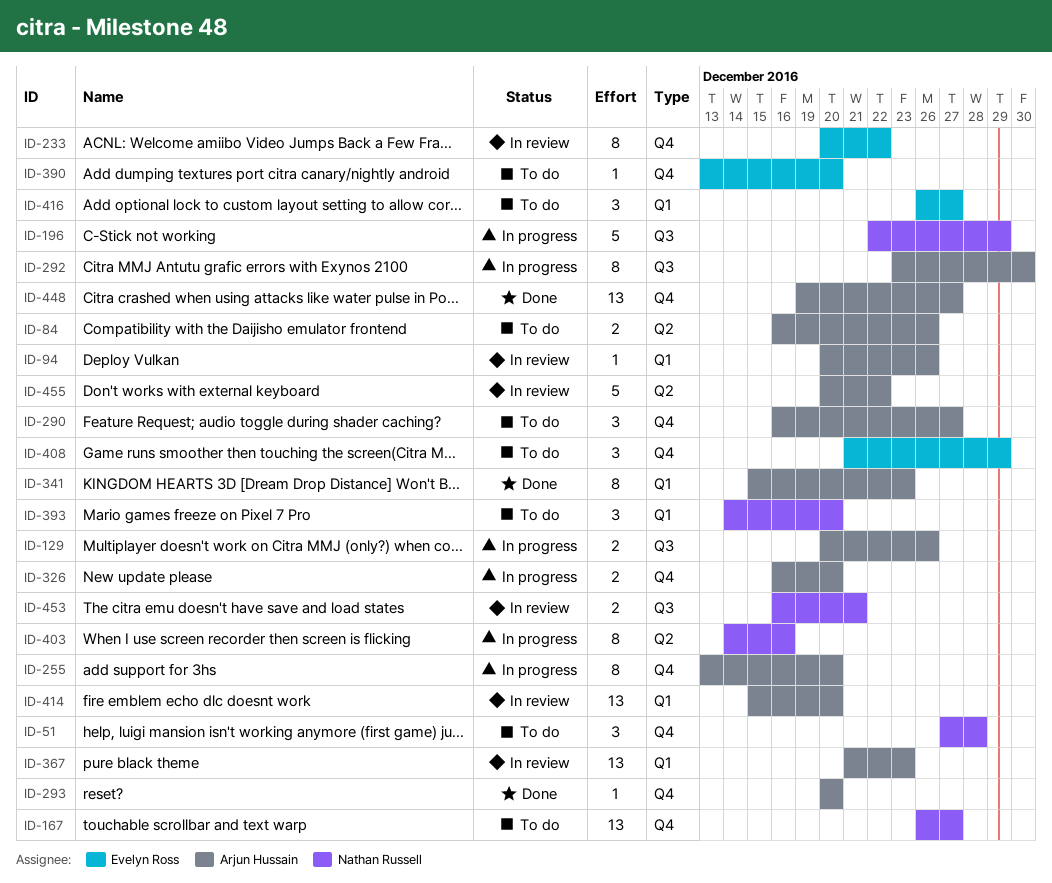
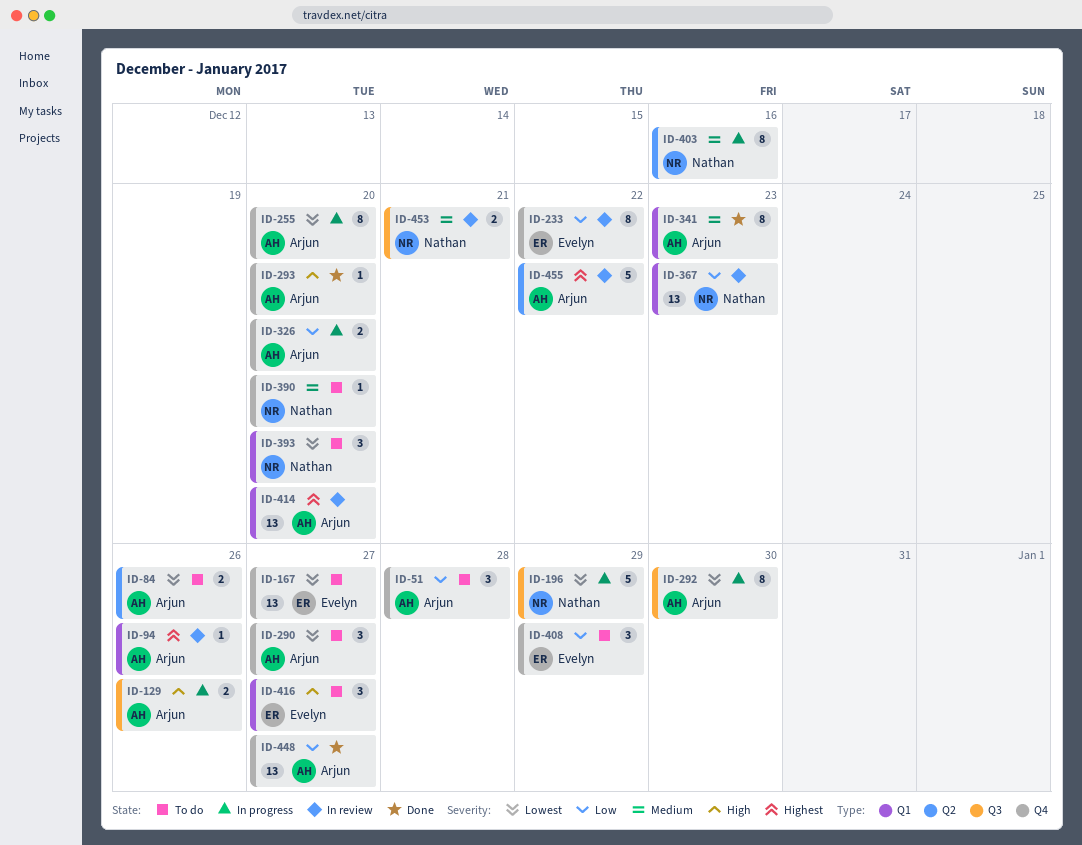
ID-51, owner: Nathan Russell -> Arjun Hussain
ID-167, owner: Nathan Russell -> Evelyn Ross
ID-367, owner: Arjun Hussain -> Nathan Russell
ID-390, owner: Evelyn Ross -> Nathan Russell

